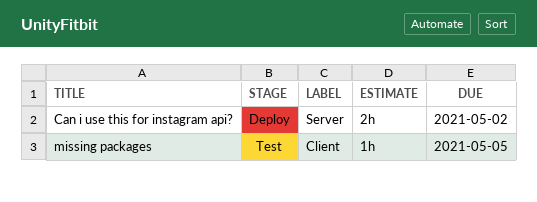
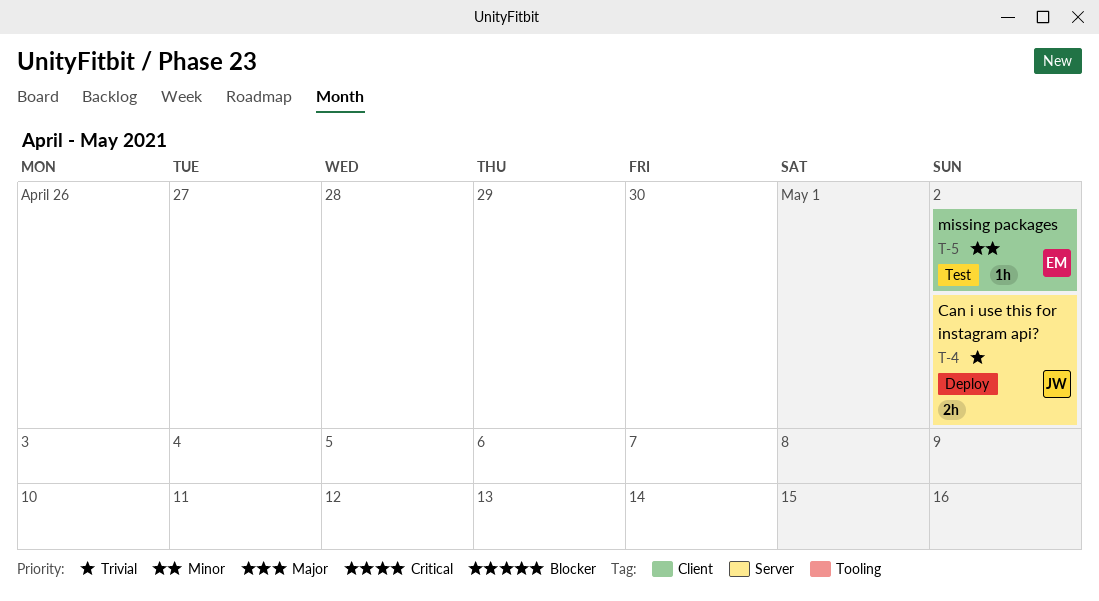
missing packages, due: May 5 -> May 2

